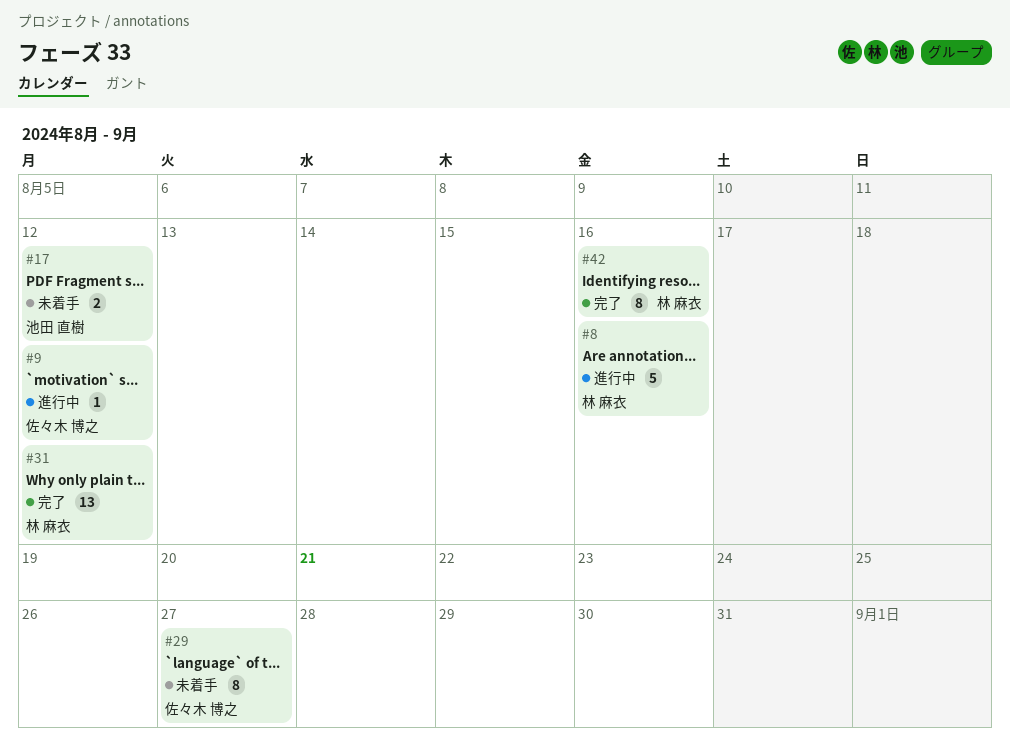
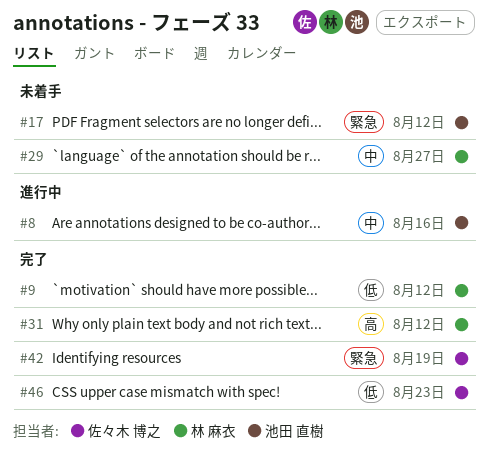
#8, owner: 林 麻衣 -> 池田 直樹
#9, status: 進行中 -> 完了
#9, owner: 佐々木 博之 -> 林 麻衣
#29, owner: 佐々木 博之 -> 林 麻衣
#42, owner: 林 麻衣 -> 佐々木 博之
#42, due: Aug 16 -> Aug 19
#46: none -> present

